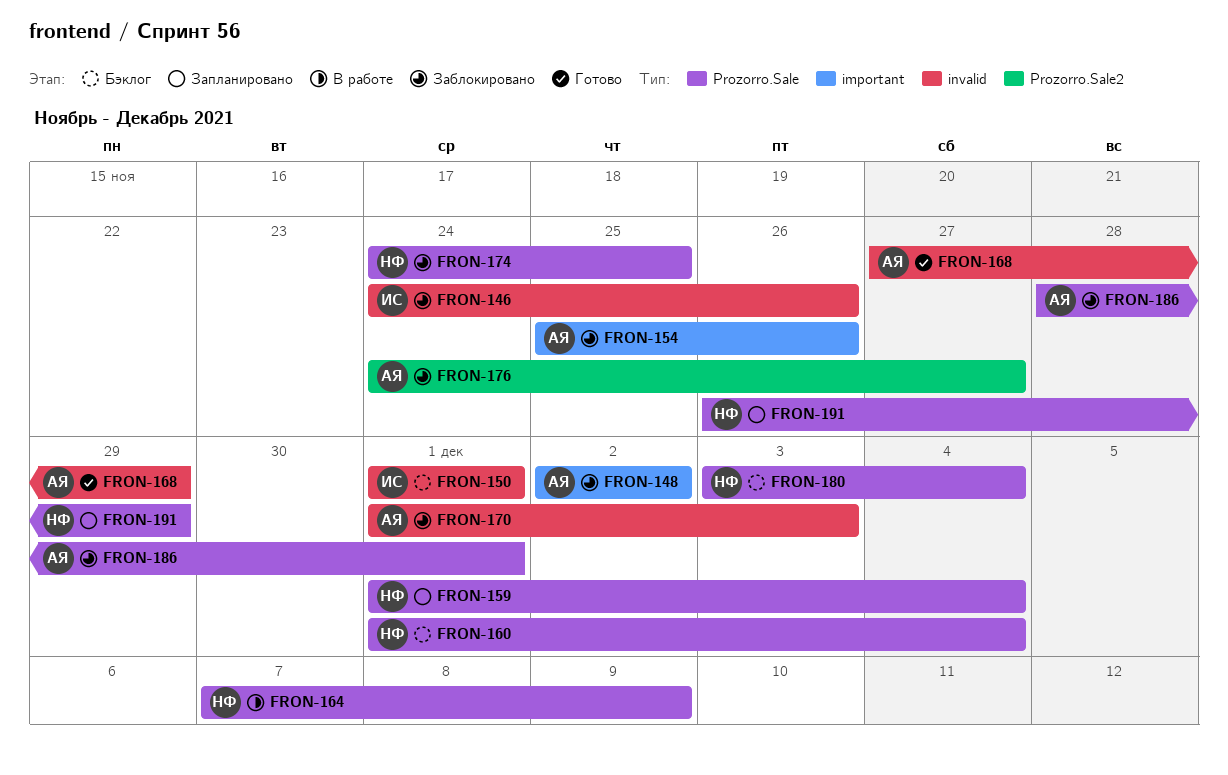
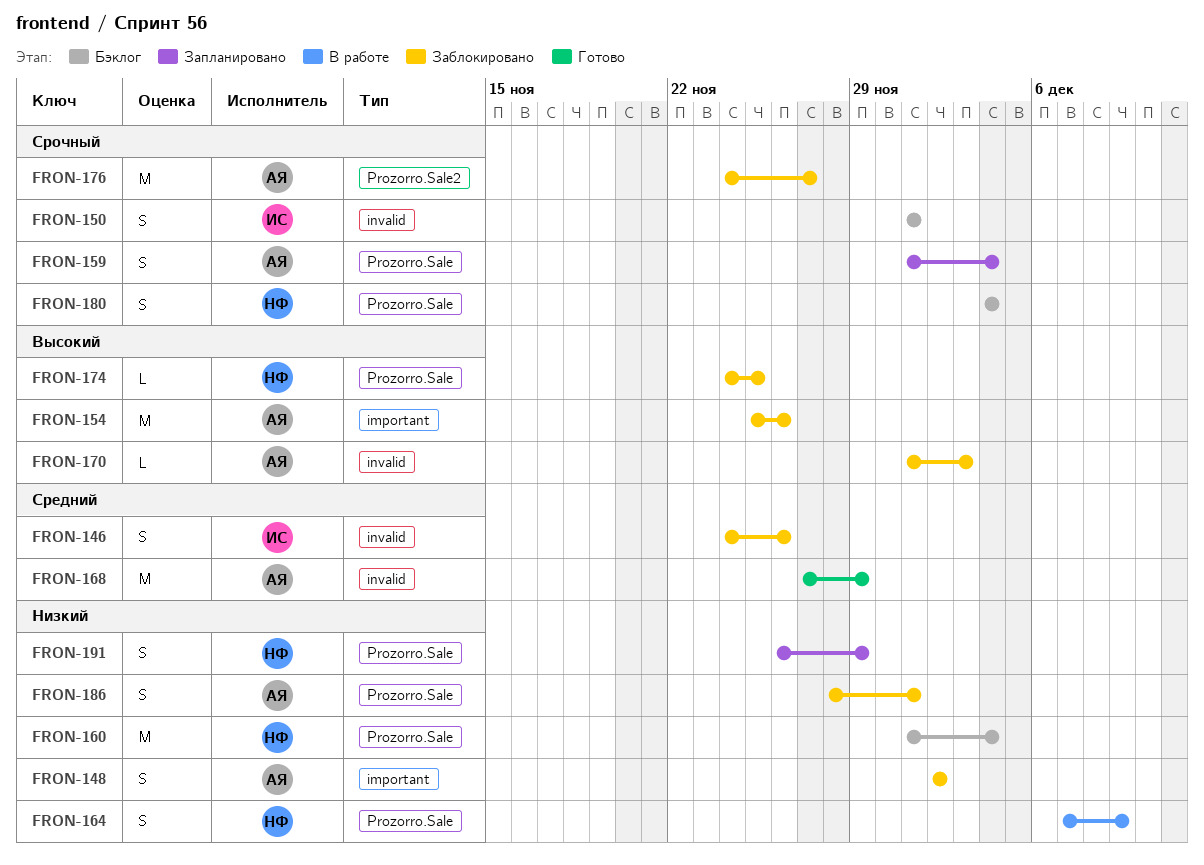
FRON-159, owner: НФ -> АЯ
FRON-180, start: Dec 3 -> Dec 4

